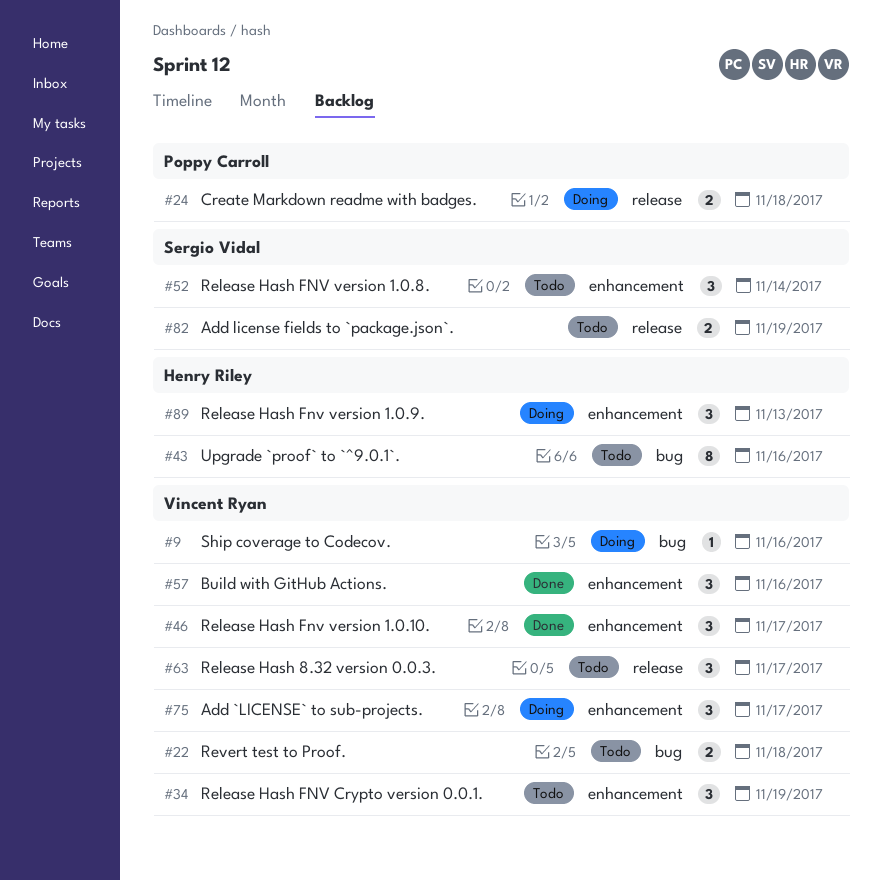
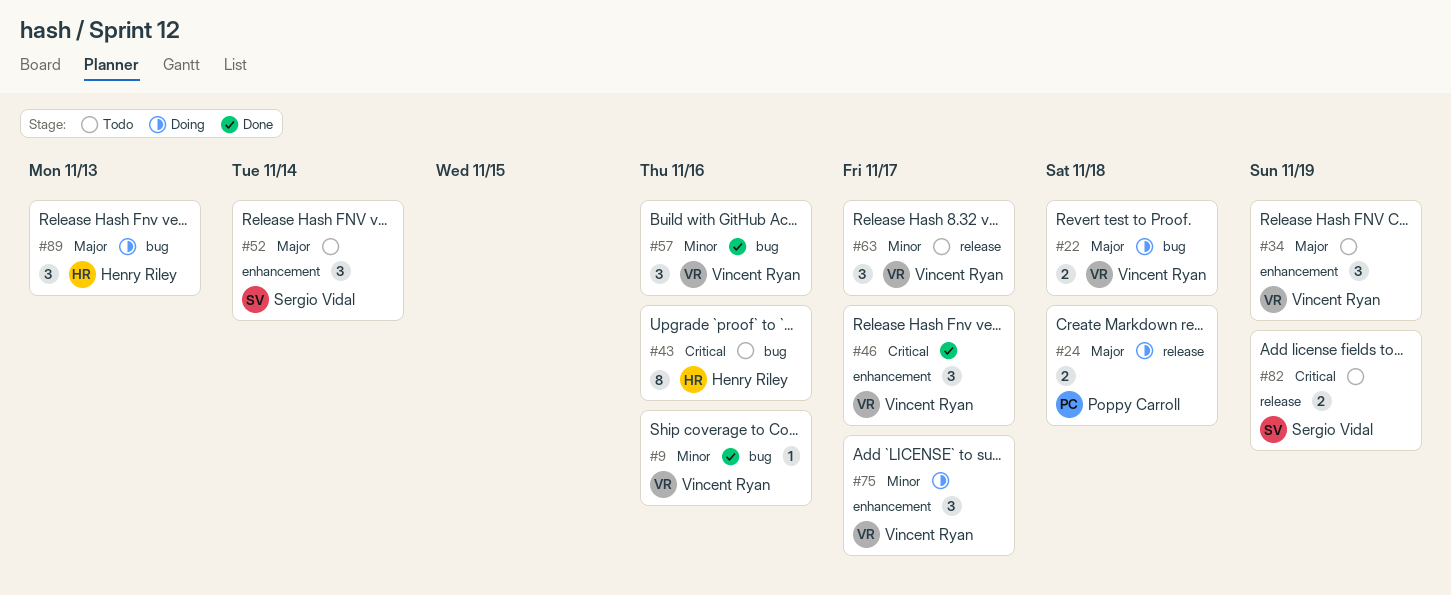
#9, status: Doing -> Done
#22, status: Todo -> Doing
#57, label: enhancement -> bug
#89, label: enhancement -> bug

